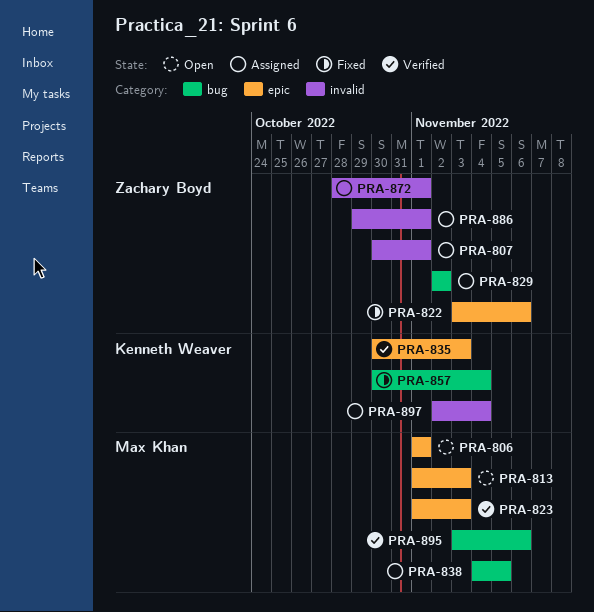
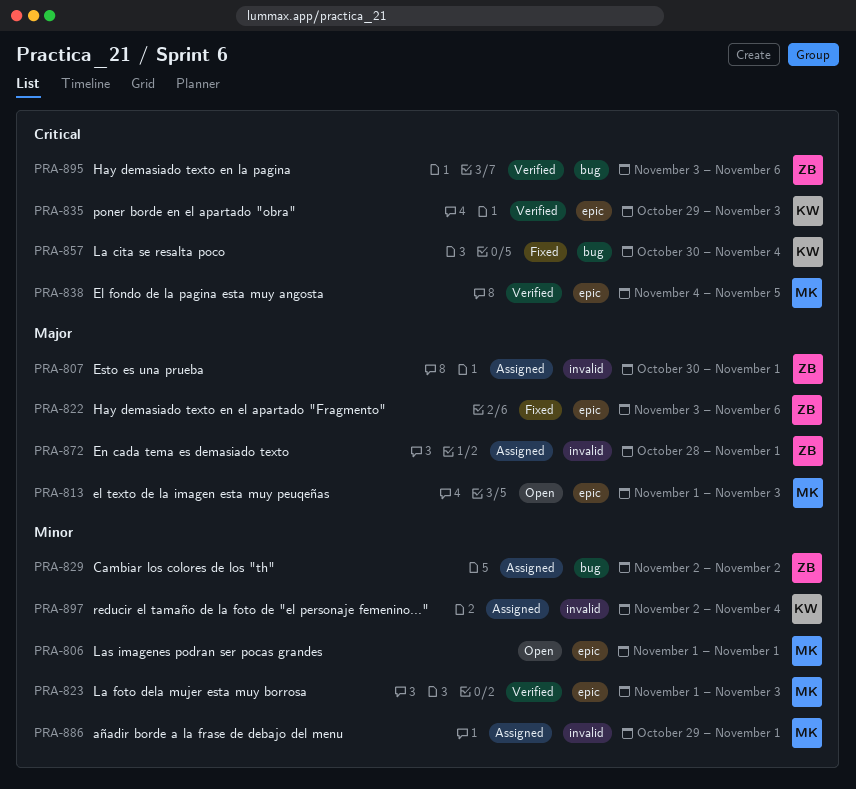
PRA-835, start: Oct 30 -> Oct 29
PRA-838, status: Assigned -> Verified
PRA-838, label: bug -> epic
PRA-886, owner: Zachary Boyd -> Max Khan
PRA-895, owner: Max Khan -> Zachary Boyd

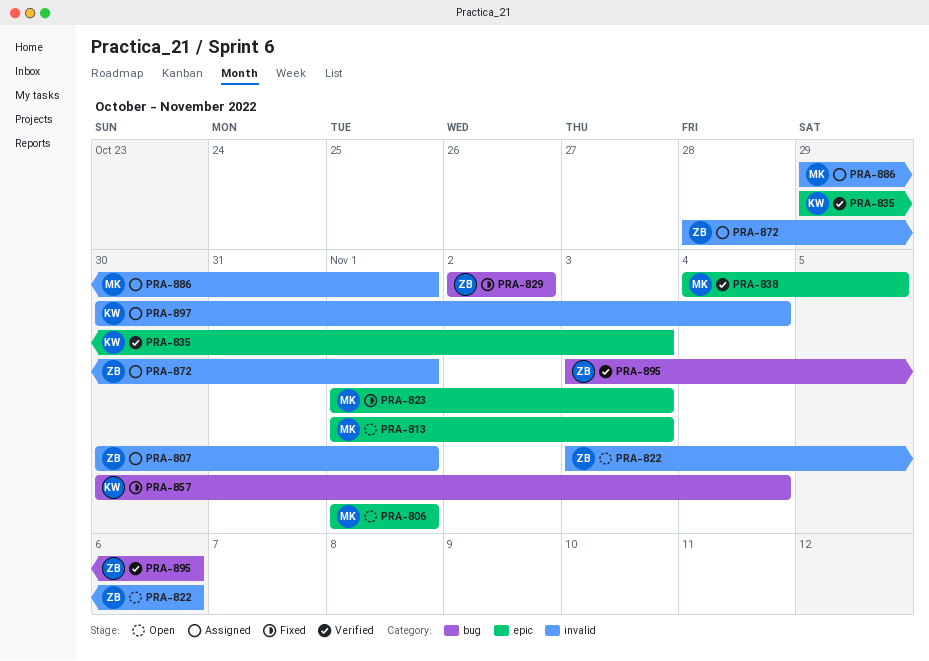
PRA-822, status: Fixed -> Open
PRA-822, label: epic -> invalid
PRA-823, status: Verified -> Fixed
PRA-829, status: Assigned -> Fixed
PRA-897, start: Nov 2 -> Oct 30

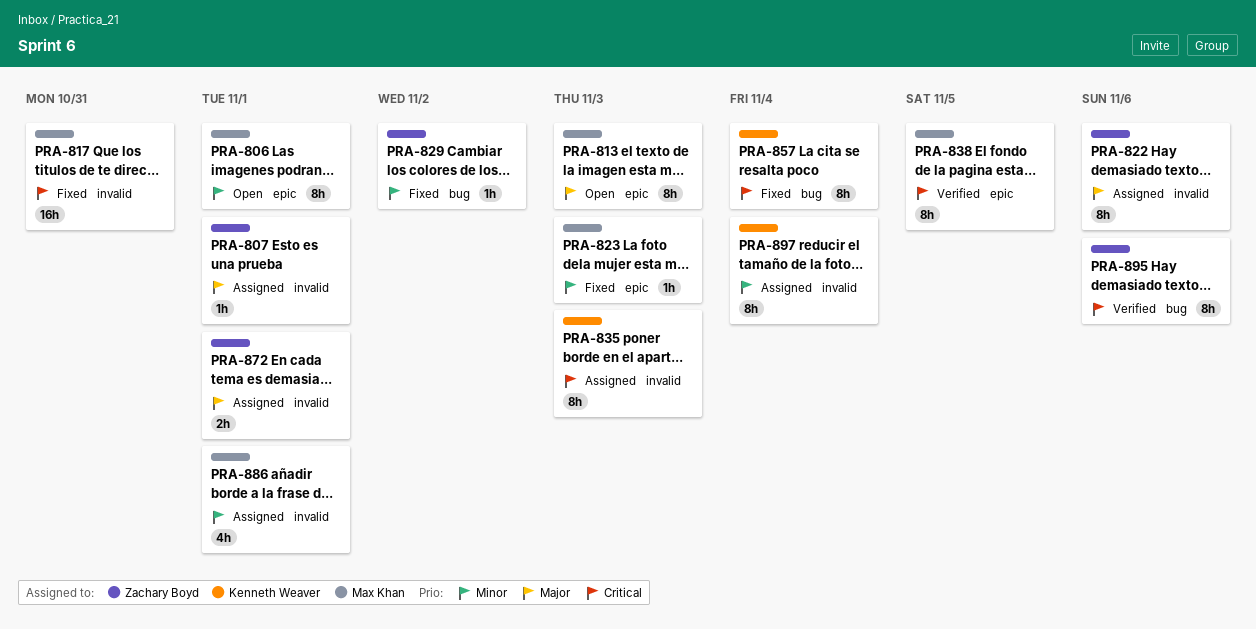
PRA-817: none -> present
PRA-822, status: Open -> Assigned
PRA-835, status: Verified -> Assigned
PRA-835, label: epic -> invalid

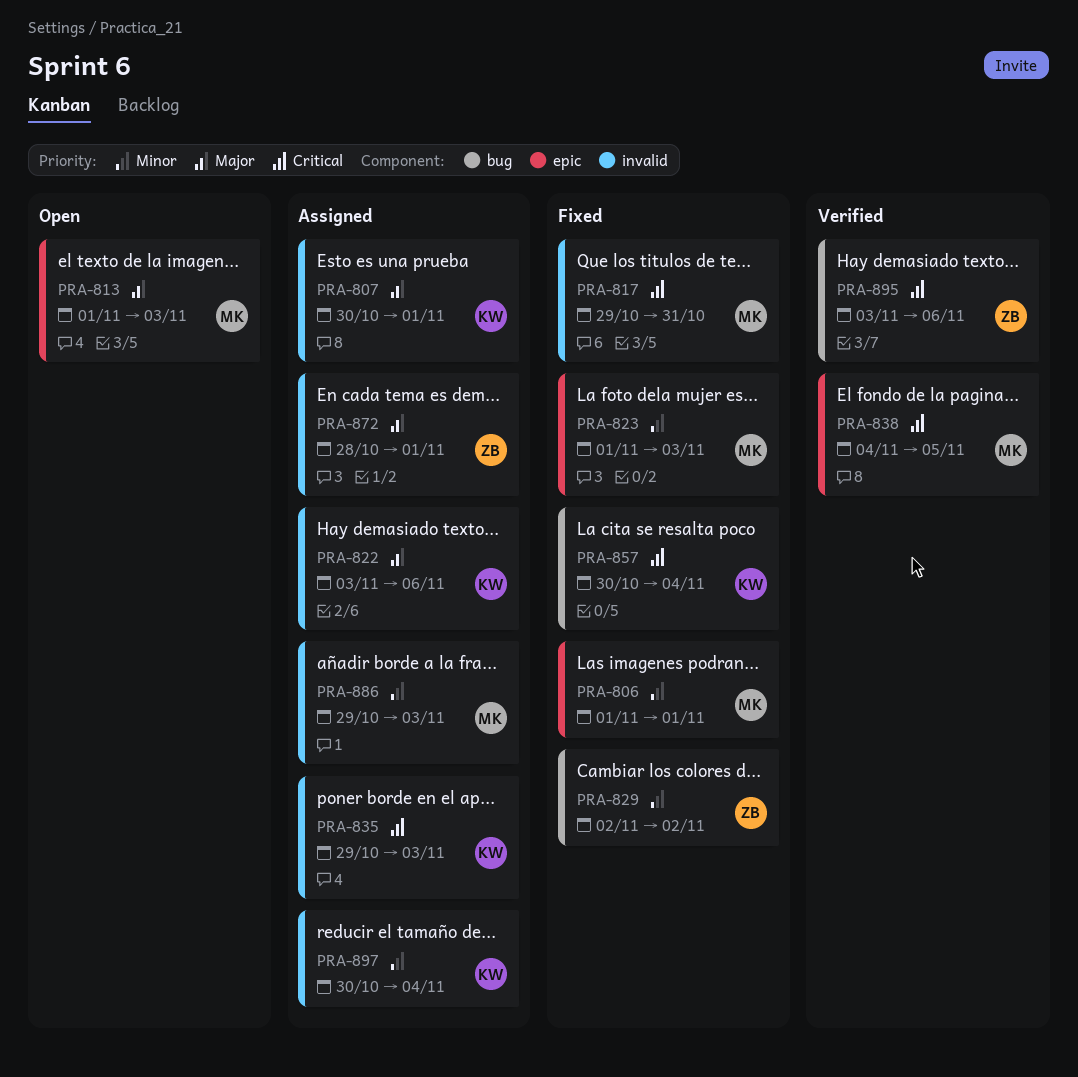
PRA-806, status: Open -> Fixed
PRA-807, owner: Zachary Boyd -> Kenneth Weaver
PRA-822, owner: Zachary Boyd -> Kenneth Weaver
PRA-886, due: Nov 1 -> Nov 3

